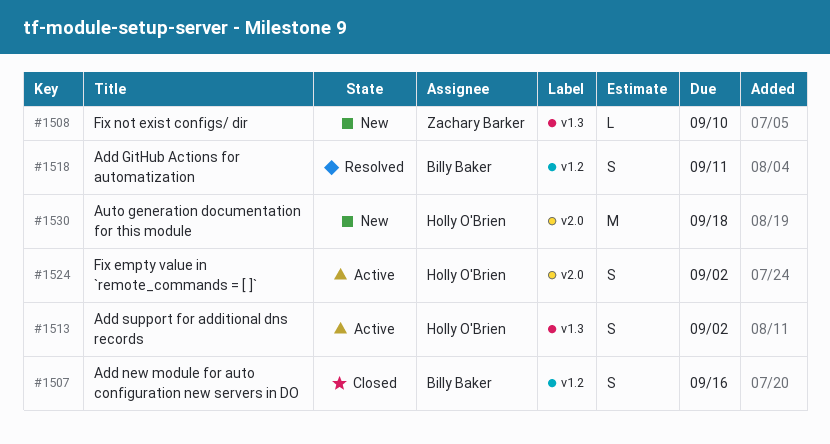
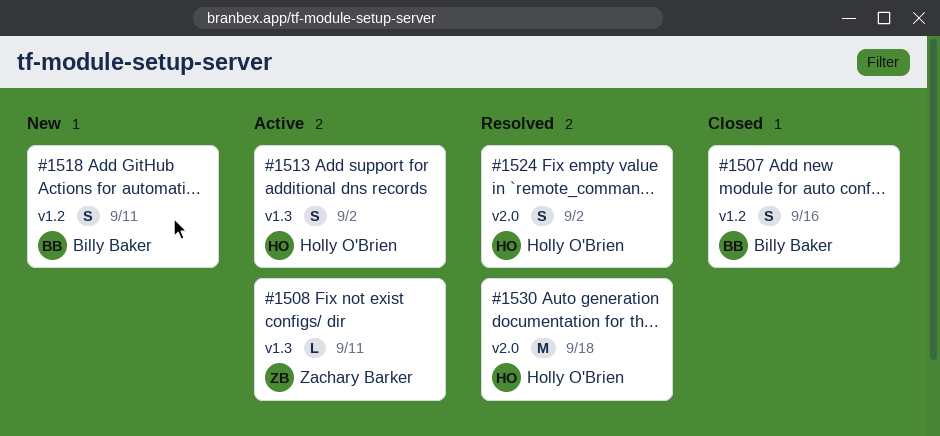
#1508, status: New -> Active
#1508, due: Sep 10 -> Sep 11
#1518, status: Resolved -> New
#1524, status: Active -> Resolved
#1530, status: New -> Resolved

